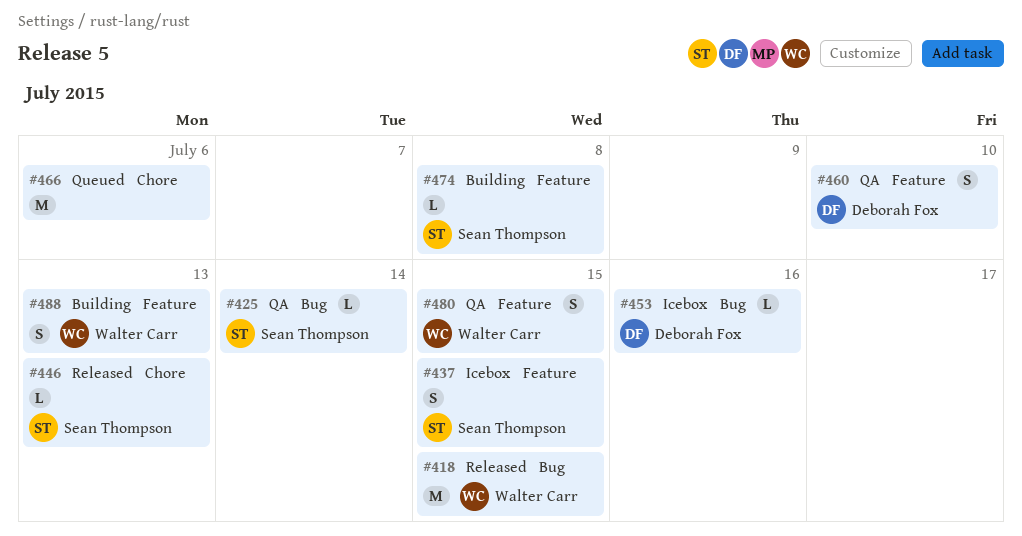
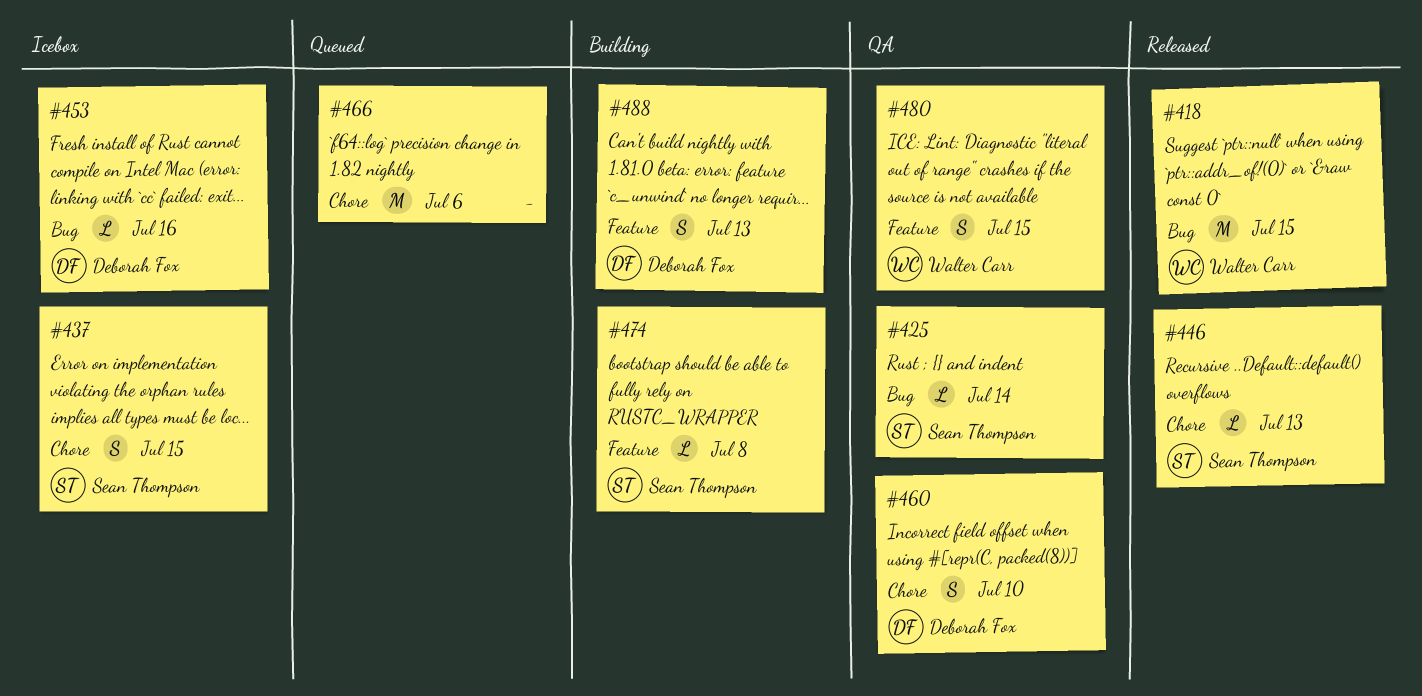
#437, label: Feature -> Chore
#460, label: Feature -> Chore
#488, owner: Walter Carr -> Deborah Fox

